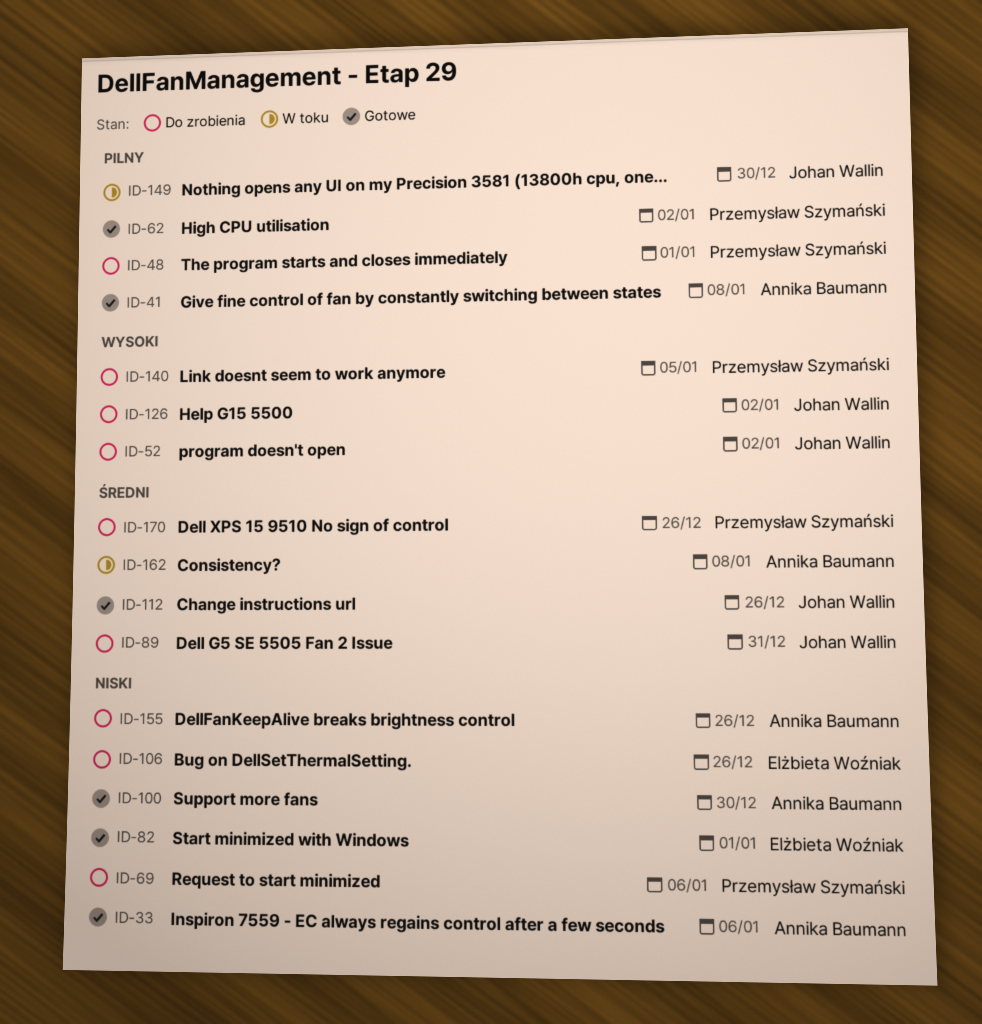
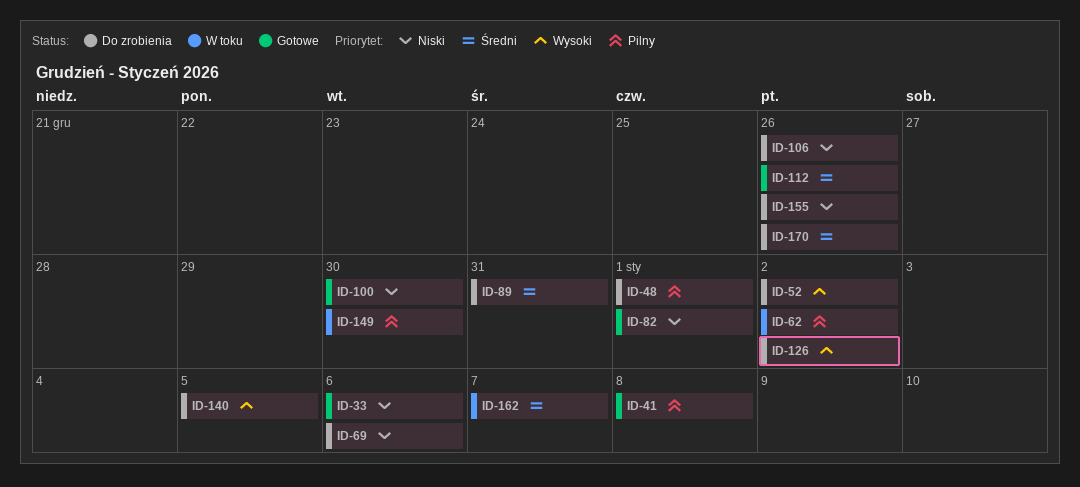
ID-62, status: Gotowe -> W toku
ID-162, due: Jan 8 -> Jan 7

